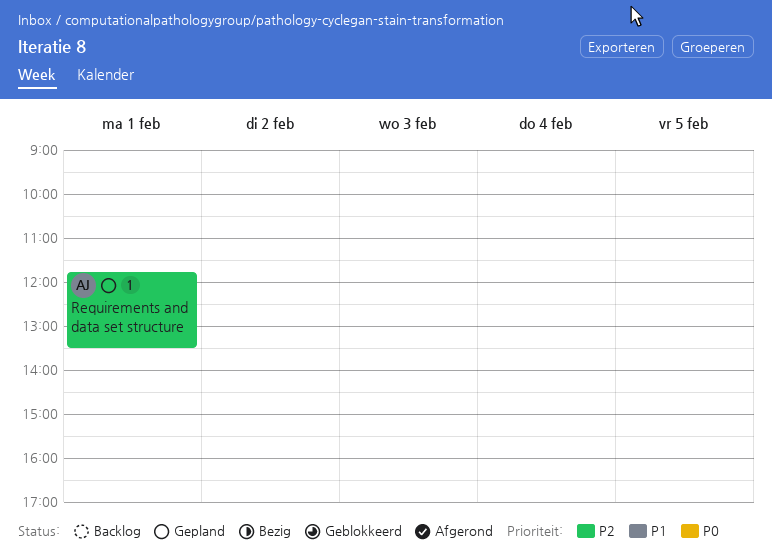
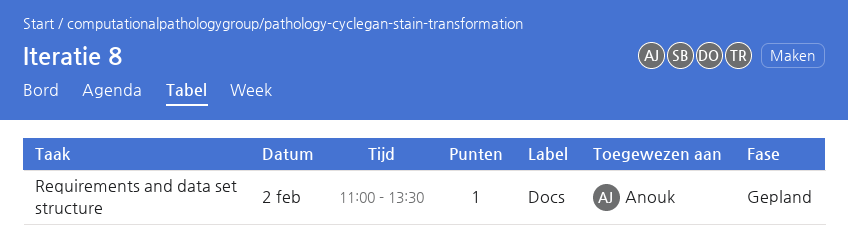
Requirements and data set structure, day: Feb 1 -> Feb 2
Requirements and data set structure, begins: 11:45 -> 11:00

